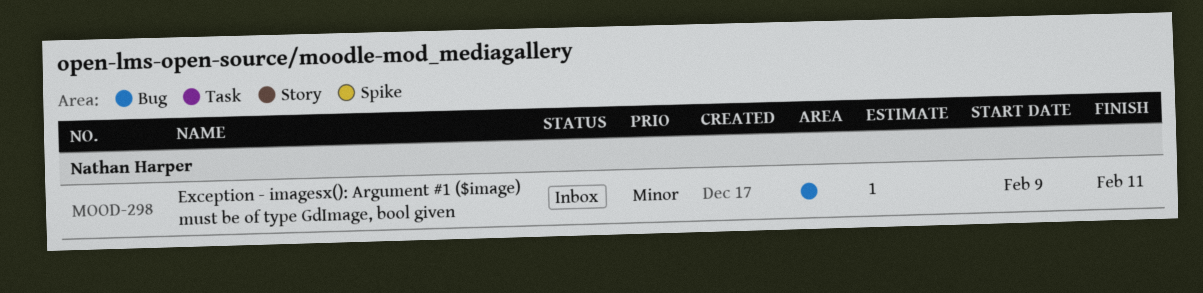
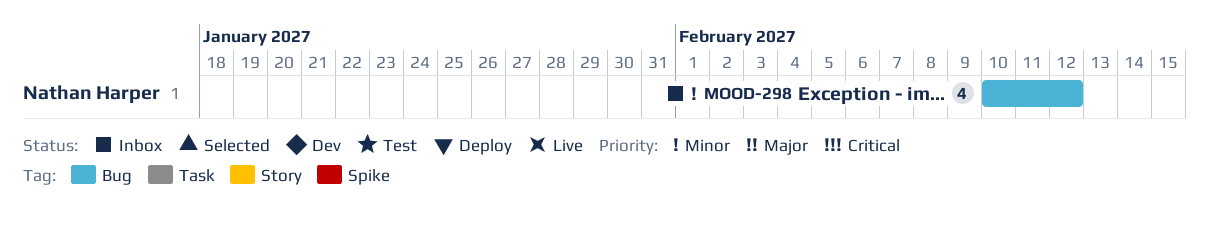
MOOD-298, estimate: 1 -> 4
MOOD-298, start: Feb 9 -> Feb 10
MOOD-298, due: Feb 11 -> Feb 12

